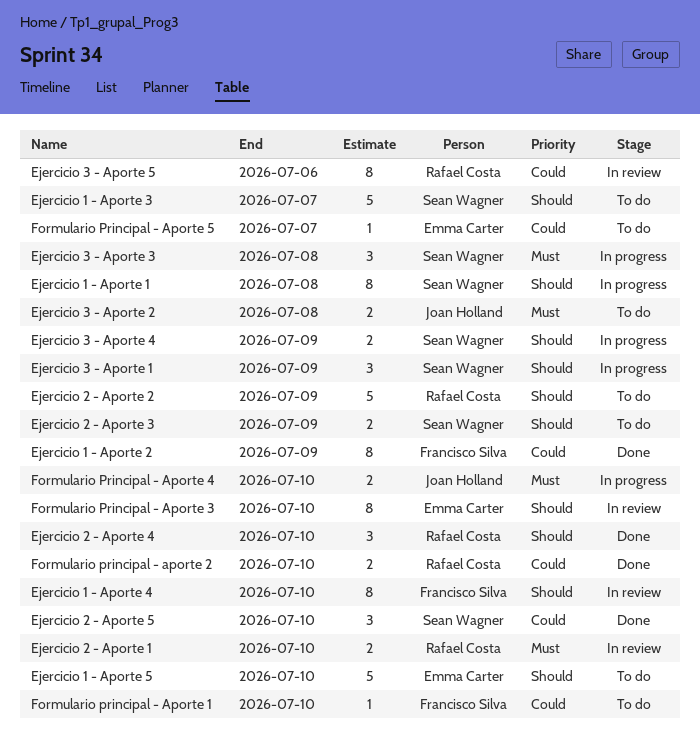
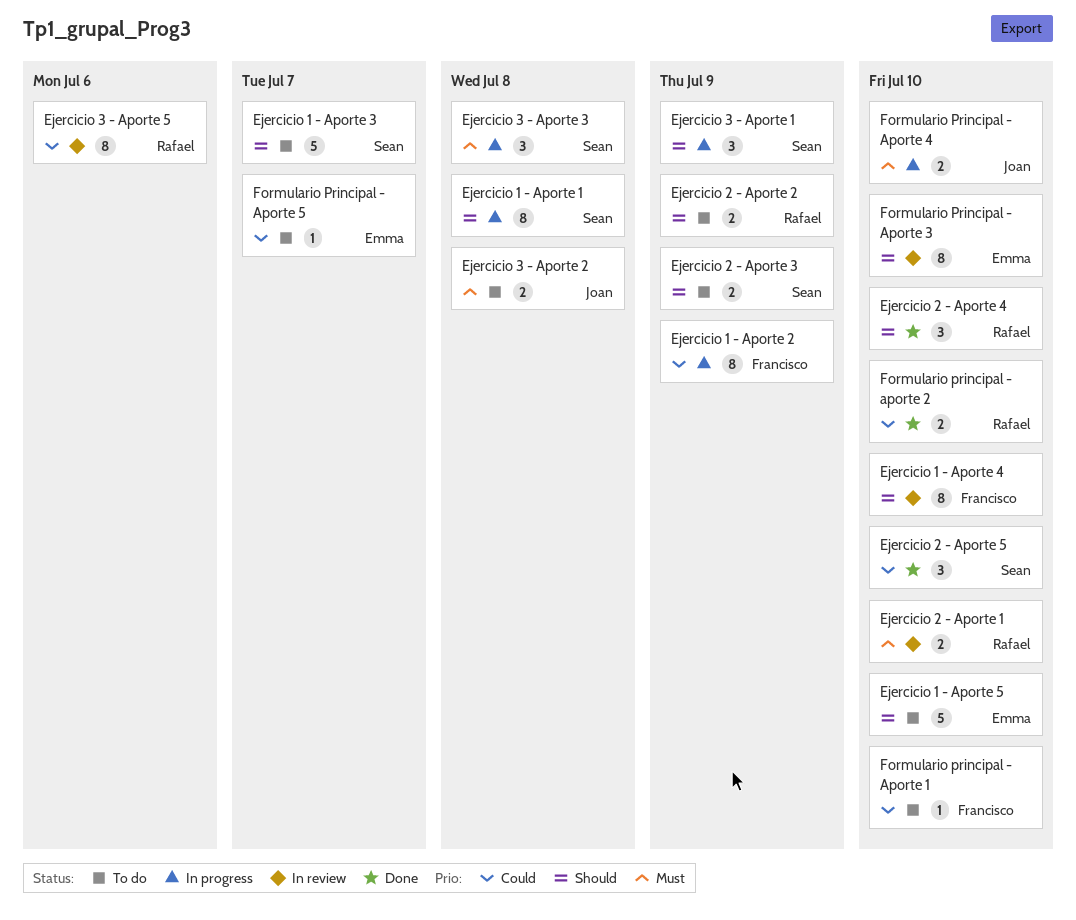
Ejercicio 1 - Aporte 2, status: Done -> In progress
Ejercicio 2 - Aporte 2, estimate: 5 -> 2
Ejercicio 3 - Aporte 4: present -> none

